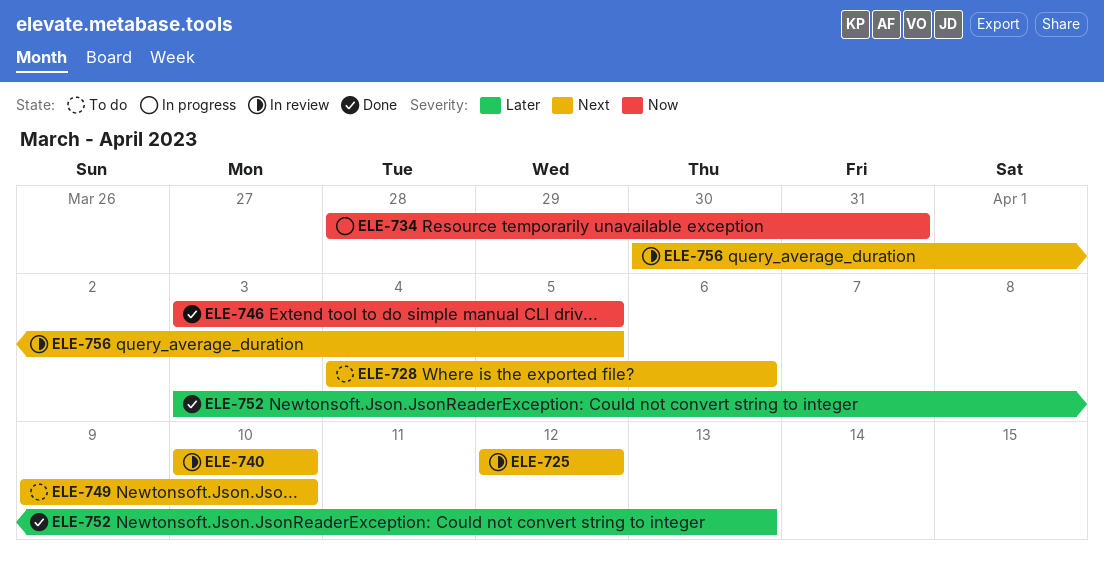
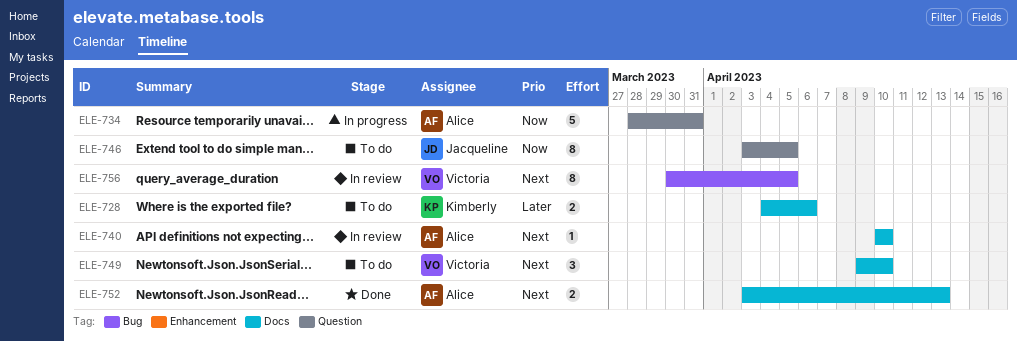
ELE-725: present -> none
ELE-728, priority: Next -> Later
ELE-746, status: Done -> To do
ELE-752, priority: Later -> Next

